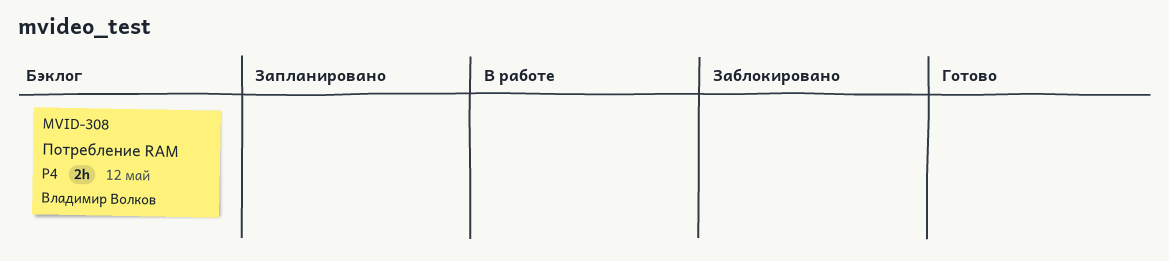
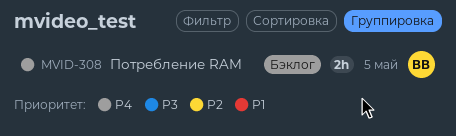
MVID-308, due: May 12 -> May 5

